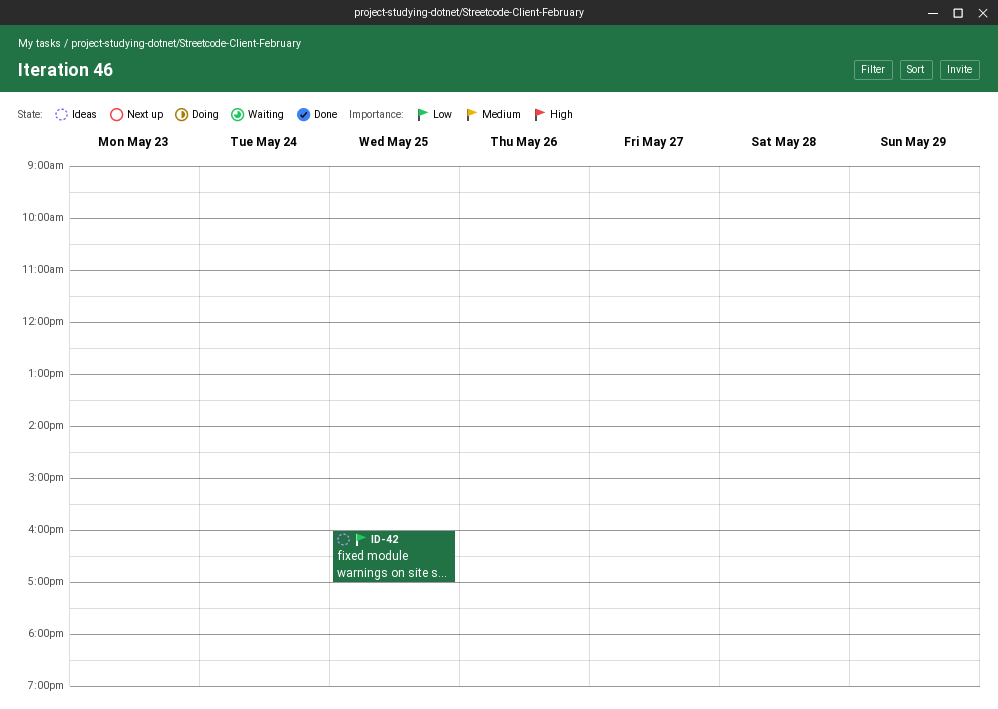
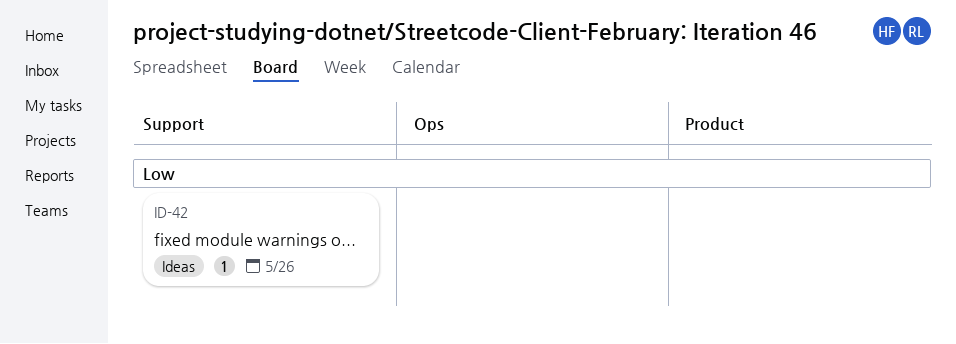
ID-42, day: May 25 -> May 26

